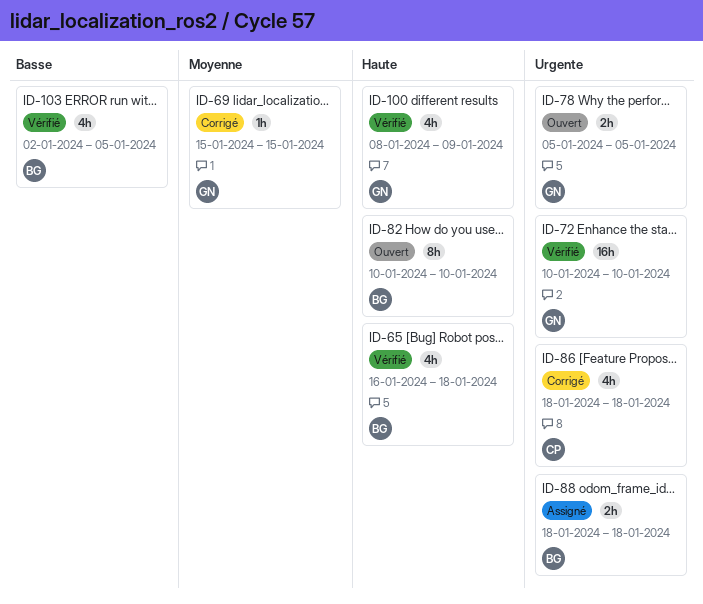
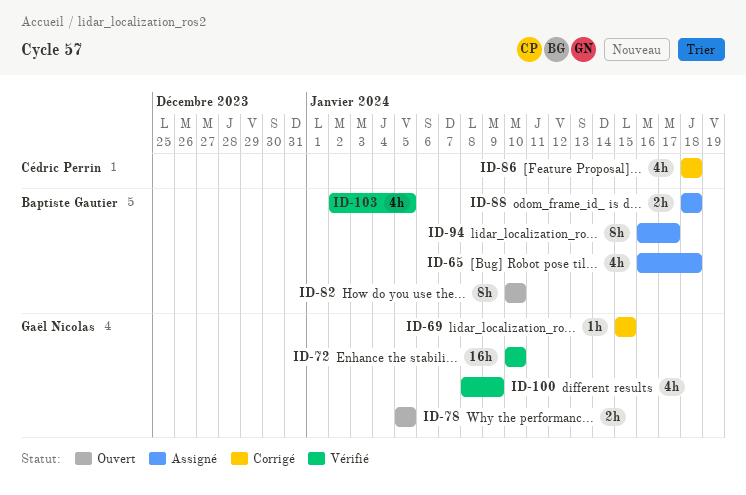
ID-65, status: Vérifié -> Assigné
ID-94: none -> present

